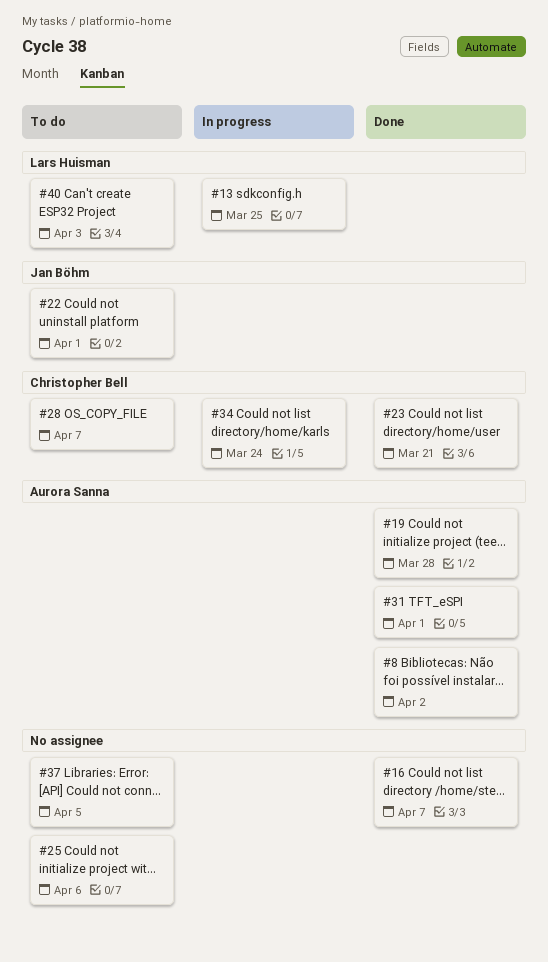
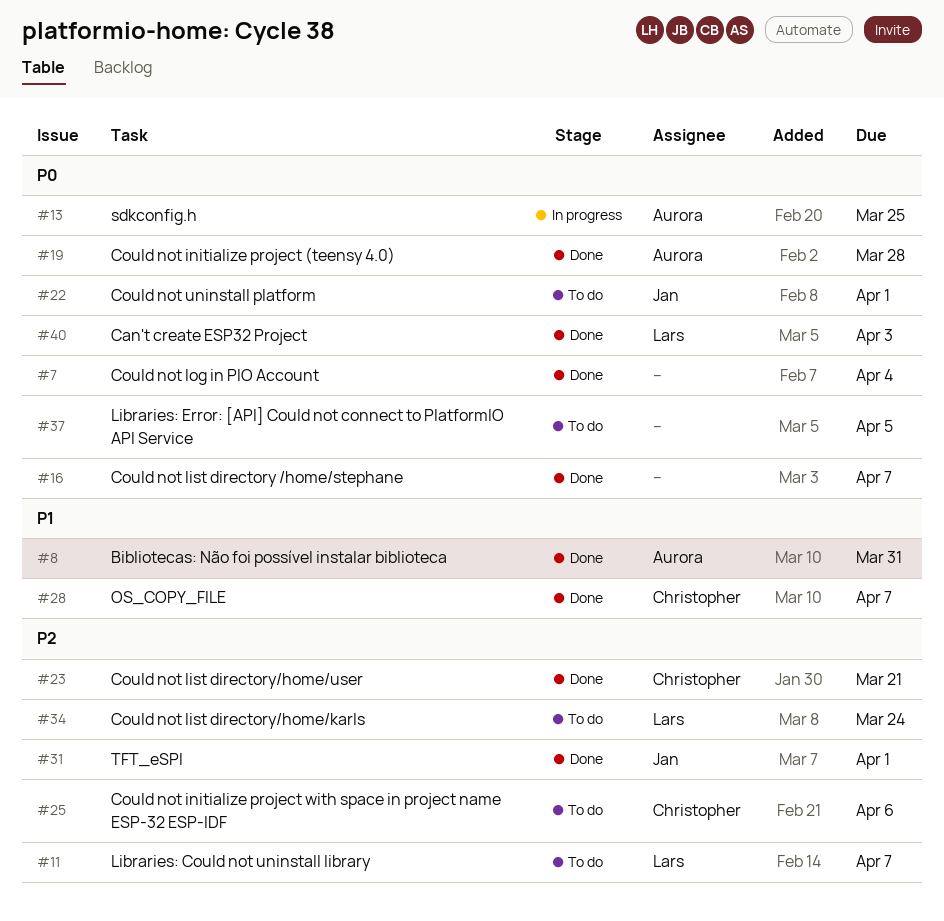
#7: none -> present
#8, due: Apr 2 -> Mar 31
#11: none -> present
#13, owner: Lars Huisman -> Aurora Sanna
#25, owner: none -> Christopher Bell
#28, status: To do -> Done
#31, owner: Aurora Sanna -> Jan Böhm
#34, status: In progress -> To do
#34, owner: Christopher Bell -> Lars Huisman
#40, status: To do -> Done

